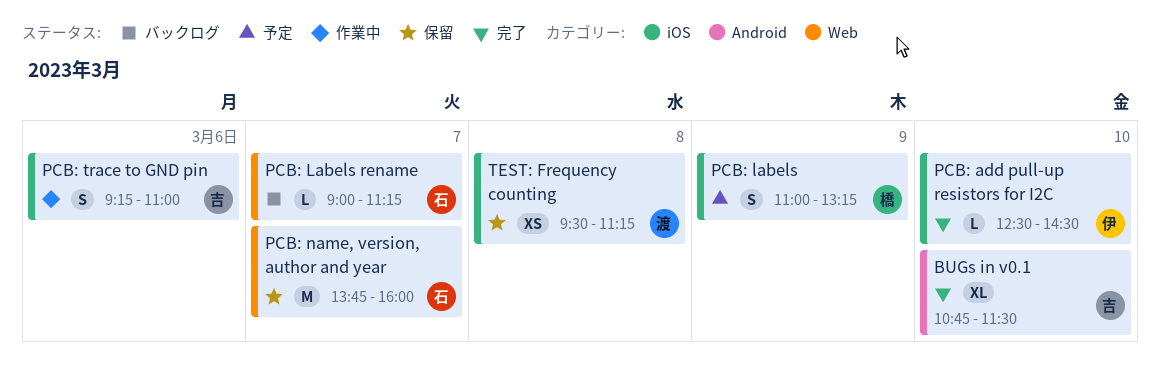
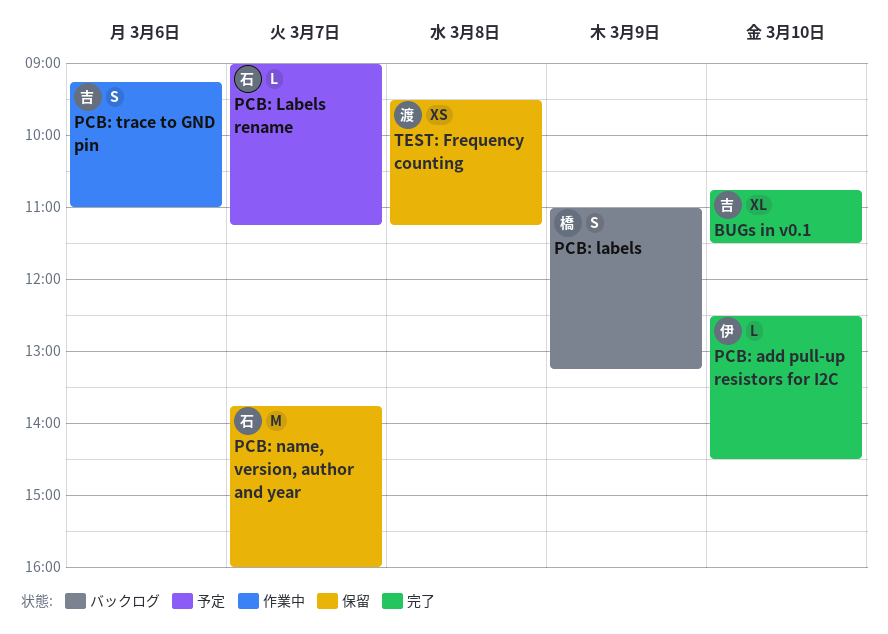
PCB: labels, status: 予定 -> バックログ
PCB: Labels rename, status: バックログ -> 予定

